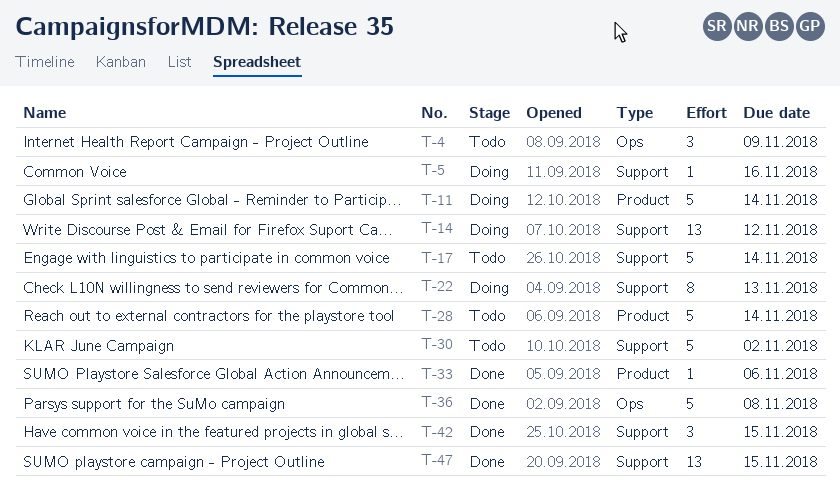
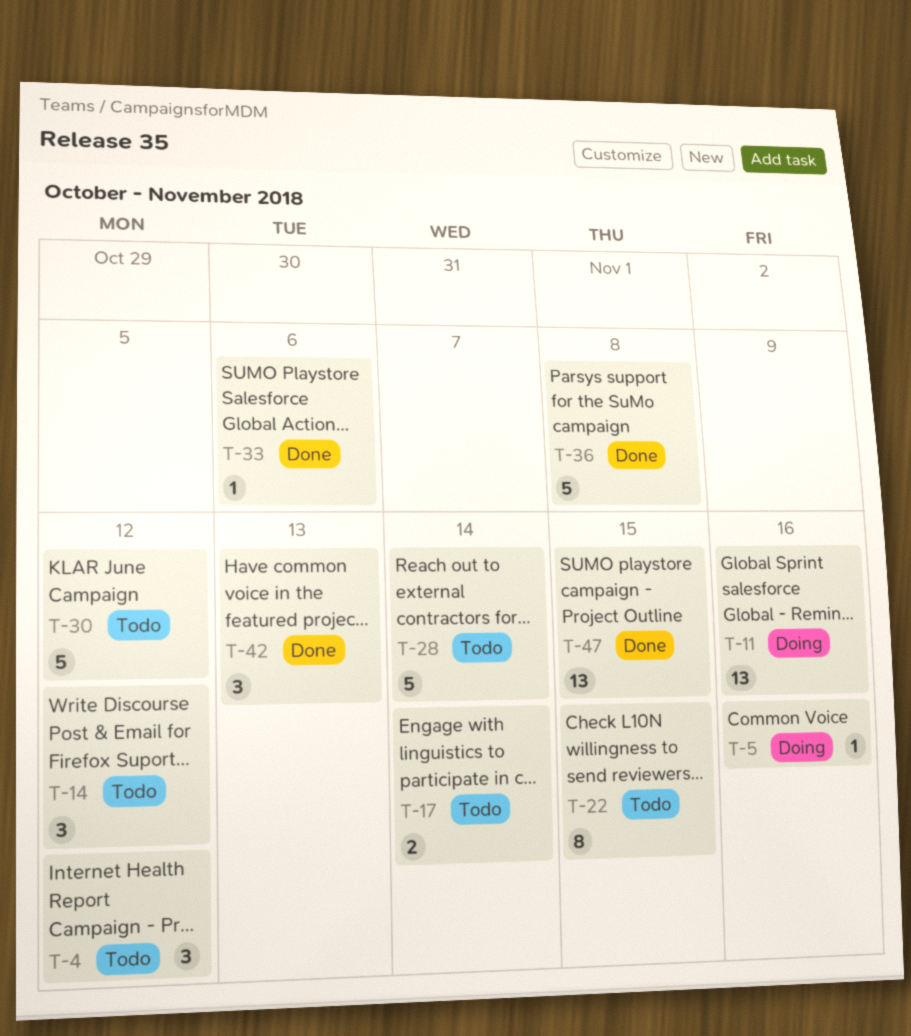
T-4, due: Nov 9 -> Nov 12
T-11, estimate: 5 -> 13
T-11, due: Nov 14 -> Nov 16
T-14, status: Doing -> Todo
T-14, estimate: 13 -> 3
T-17, estimate: 5 -> 2
T-22, status: Doing -> Todo
T-22, due: Nov 13 -> Nov 15
T-30, due: Nov 2 -> Nov 12
T-42, due: Nov 15 -> Nov 13

